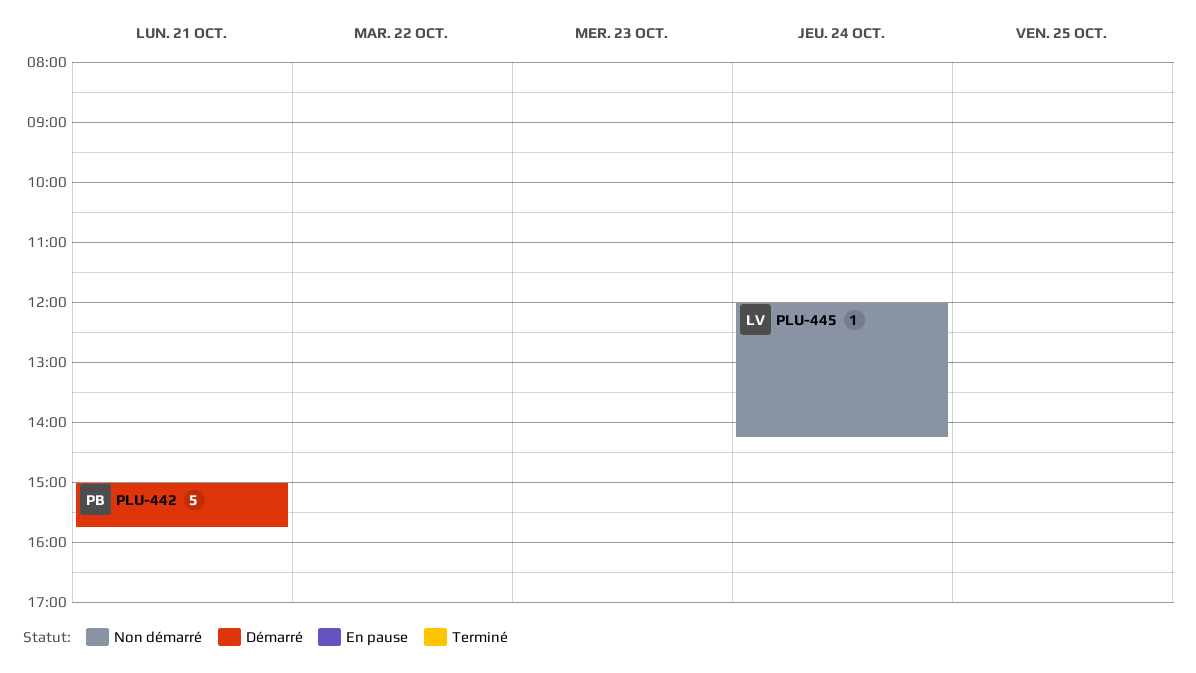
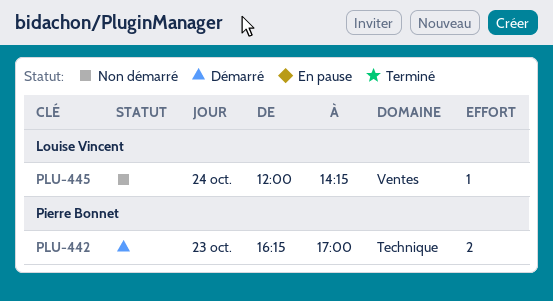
PLU-442, estimate: 5 -> 2
PLU-442, day: Oct 21 -> Oct 23
PLU-442, begins: 15:00 -> 16:15
PLU-442, ends: 15:45 -> 17:00

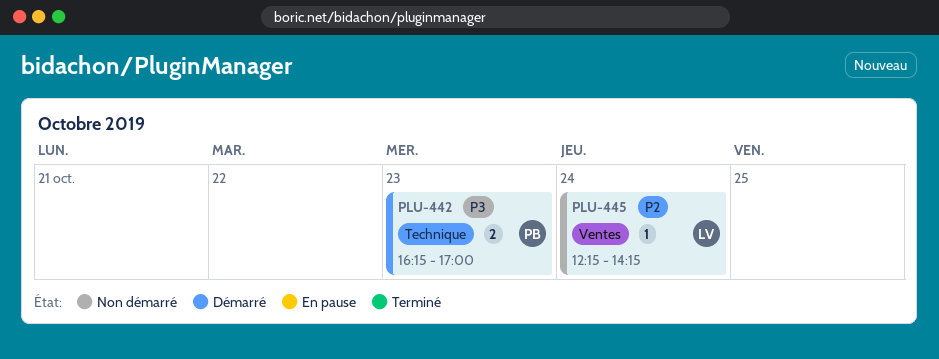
PLU-445, begins: 12:00 -> 12:15

